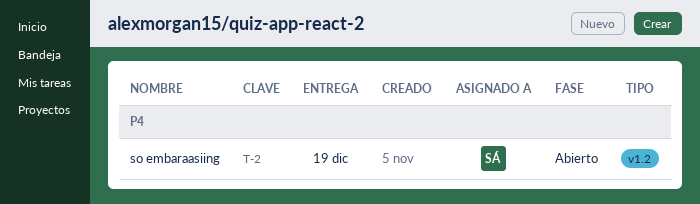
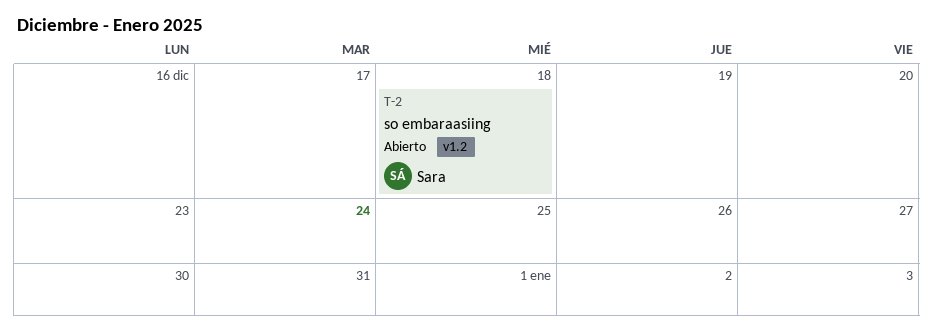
T-2, due: Dec 19 -> Dec 18

